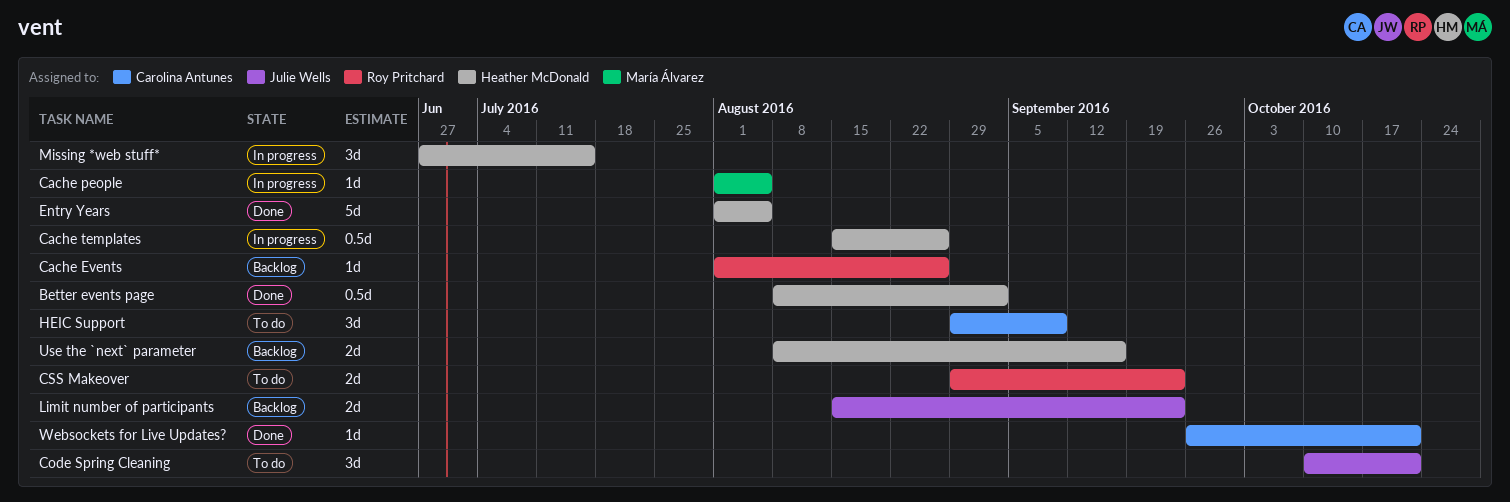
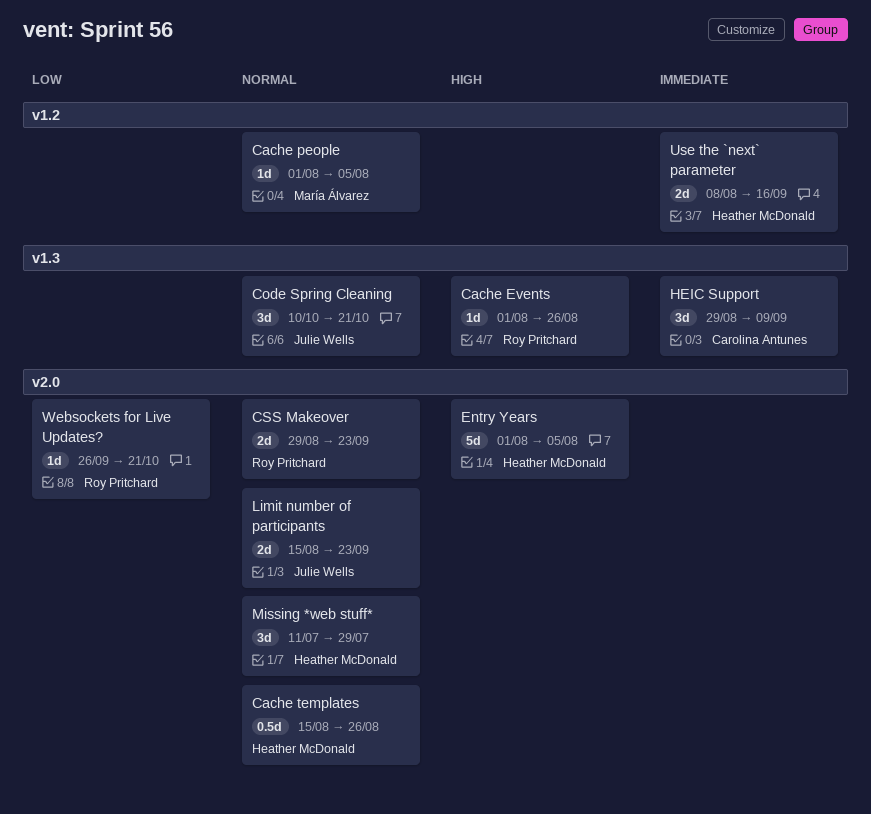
Better events page: present -> none
Missing *web stuff*, start: Jun 27 -> Jul 11
Missing *web stuff*, due: Jul 15 -> Jul 29
Websockets for Live Updates?, owner: Carolina Antunes -> Roy Pritchard

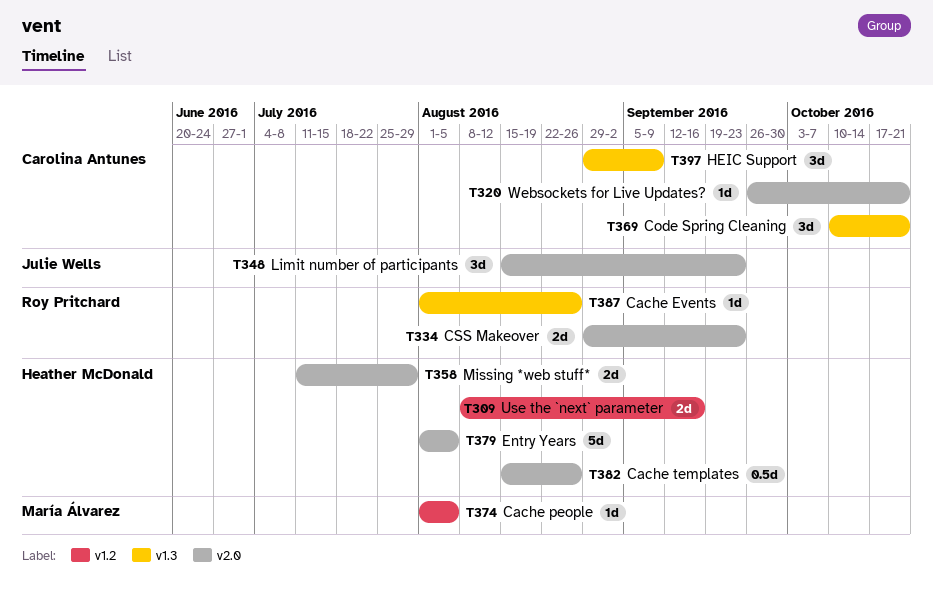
Code Spring Cleaning, owner: Julie Wells -> Carolina Antunes
Limit number of participants, estimate: 2d -> 3d
Missing *web stuff*, estimate: 3d -> 2d
Websockets for Live Updates?, owner: Roy Pritchard -> Carolina Antunes

